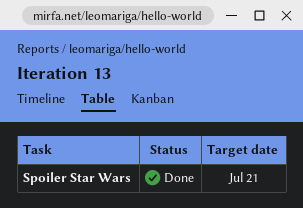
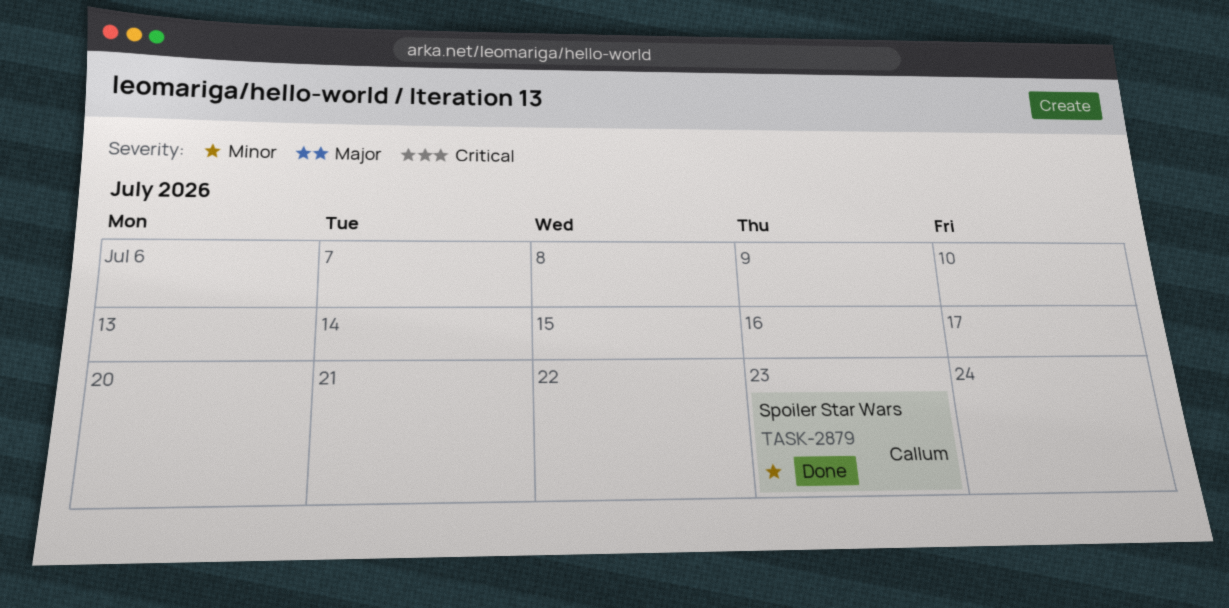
Spoiler Star Wars, due: Jul 21 -> Jul 23

